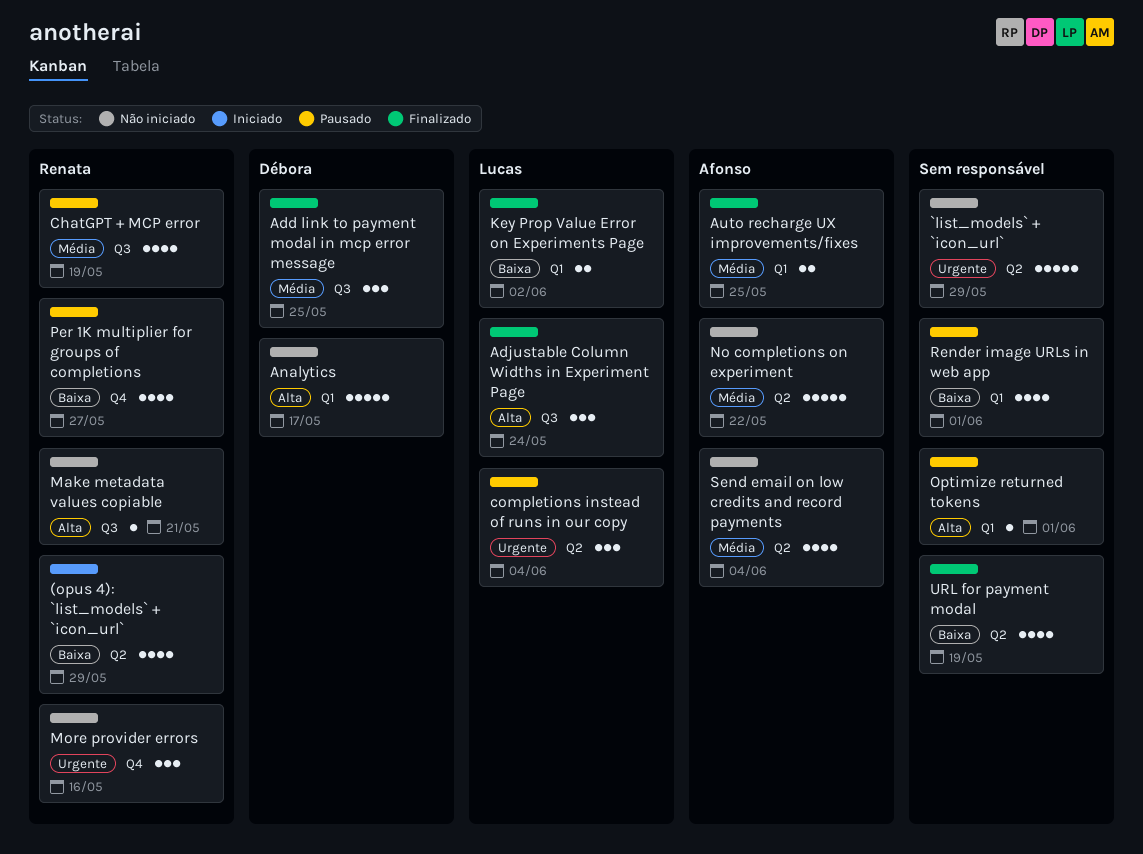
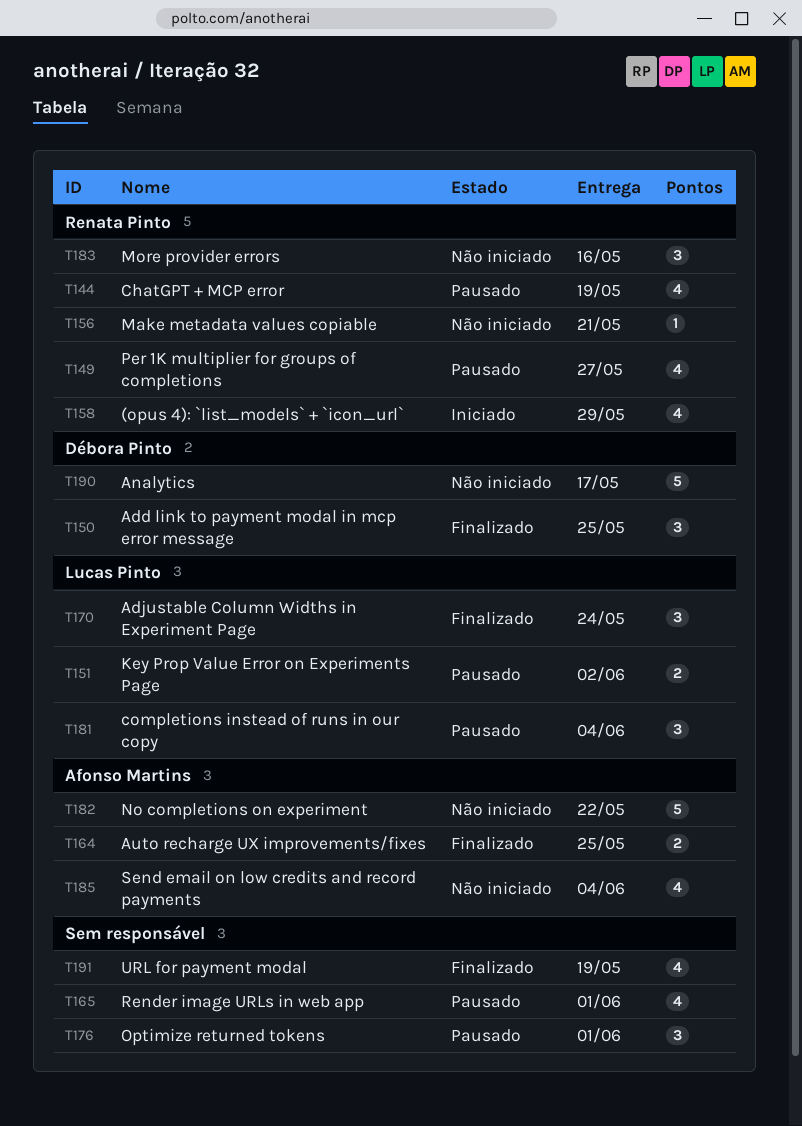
`list_models` + `icon_url`: present -> none
Key Prop Value Error on Experiments Page, status: Finalizado -> Pausado
Optimize returned tokens, estimate: 1 -> 3

